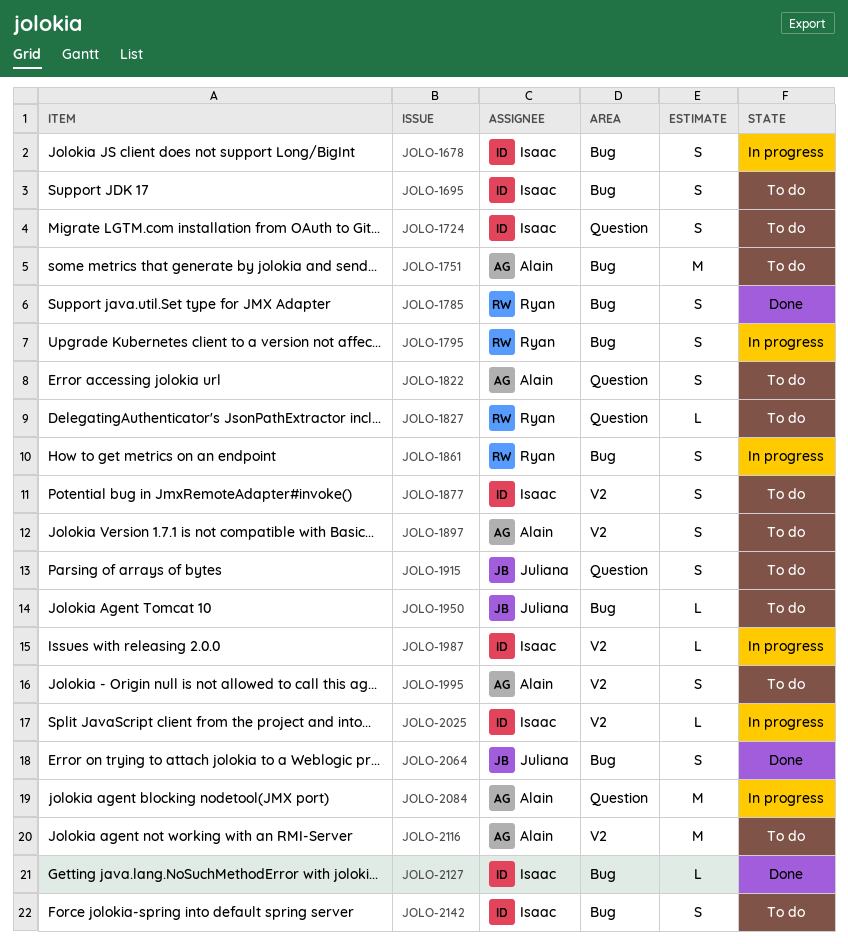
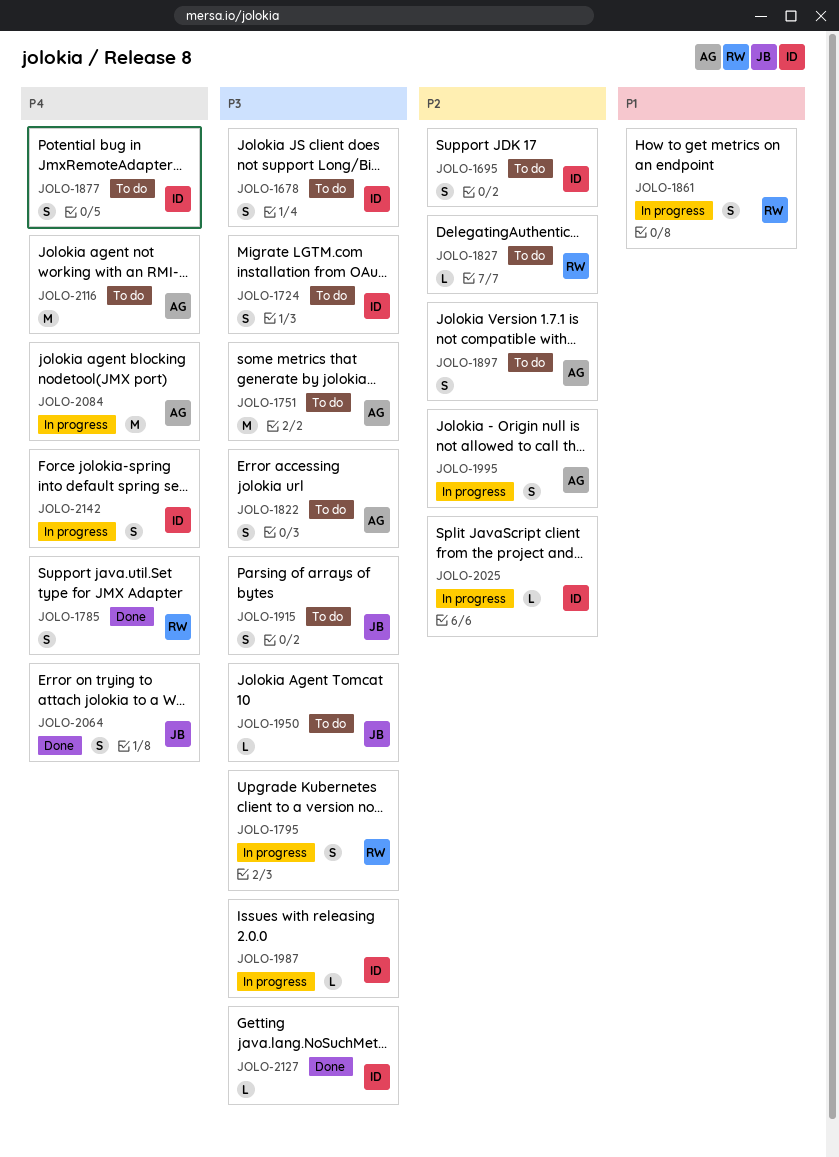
JOLO-1678, status: In progress -> To do
JOLO-1995, status: To do -> In progress
JOLO-2142, status: To do -> In progress

